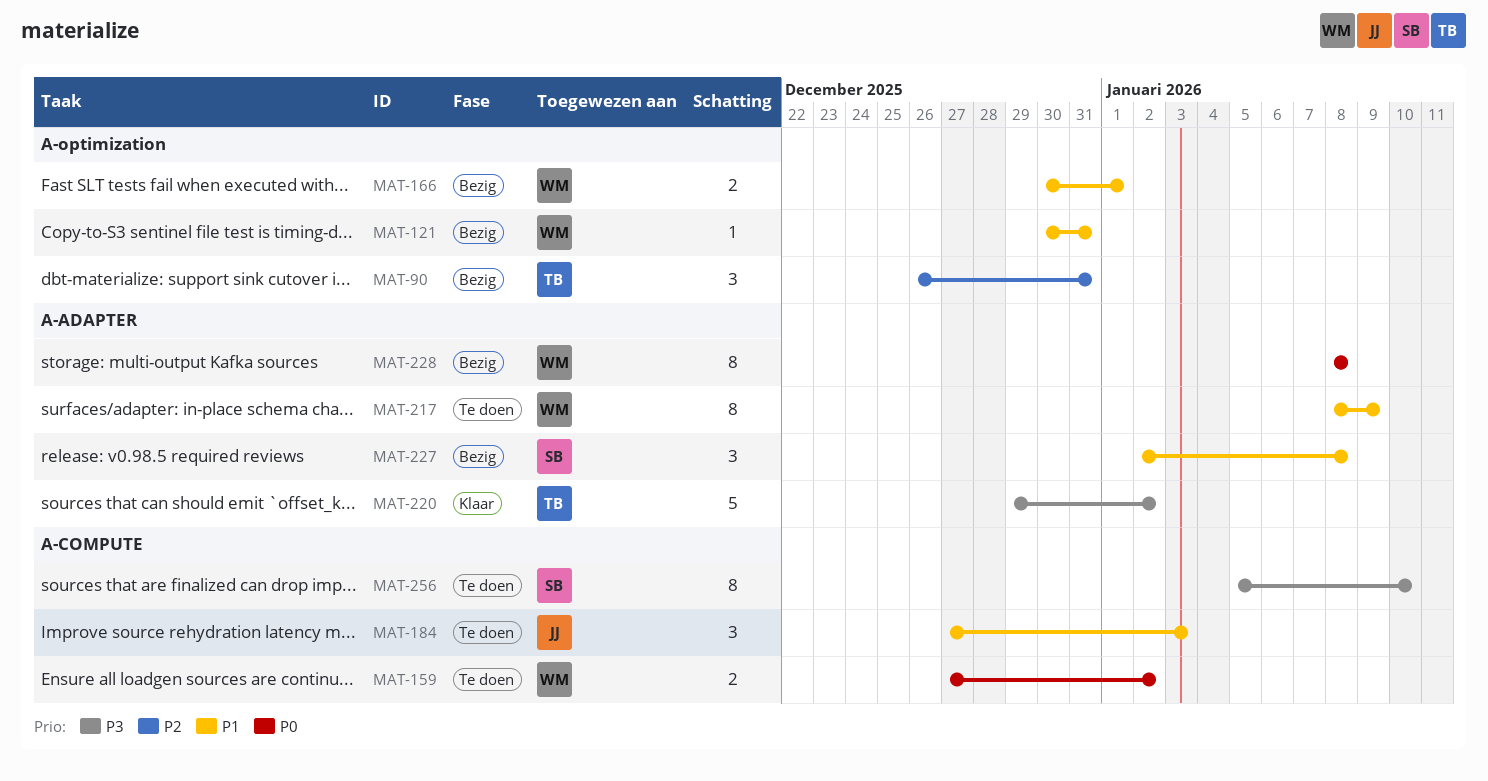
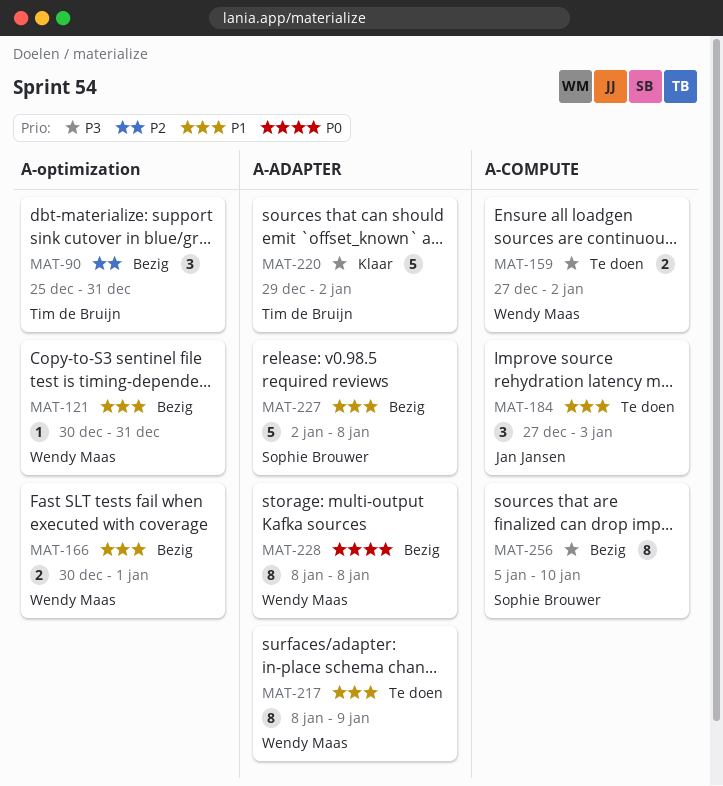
MAT-90, start: Dec 26 -> Dec 25
MAT-159, priority: P0 -> P3
MAT-227, estimate: 3 -> 5
MAT-256, status: Te doen -> Bezig

